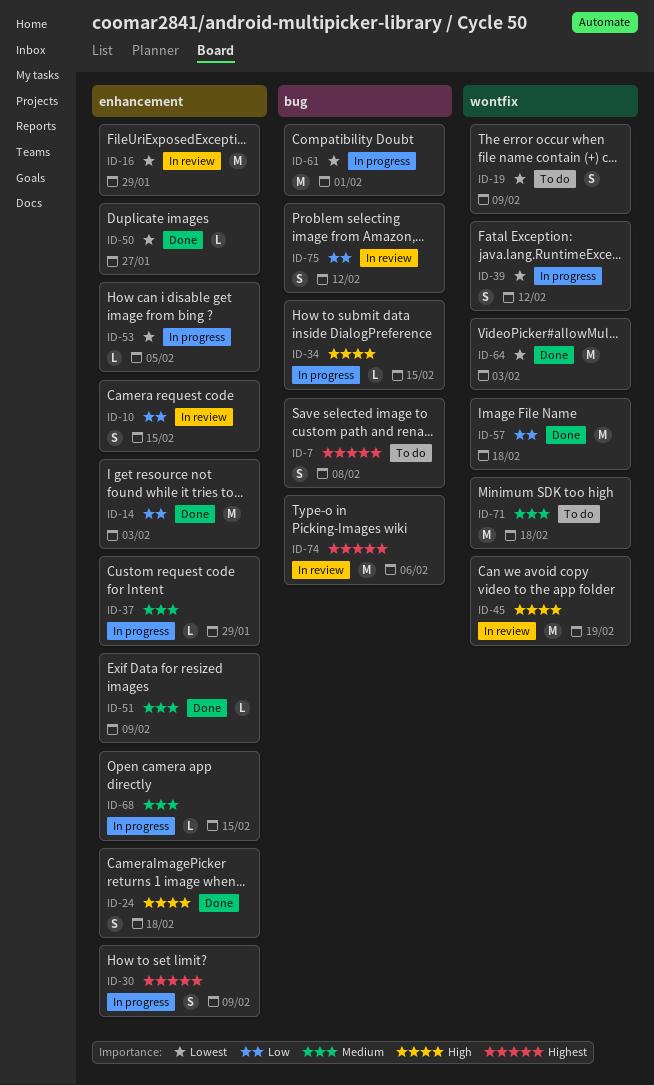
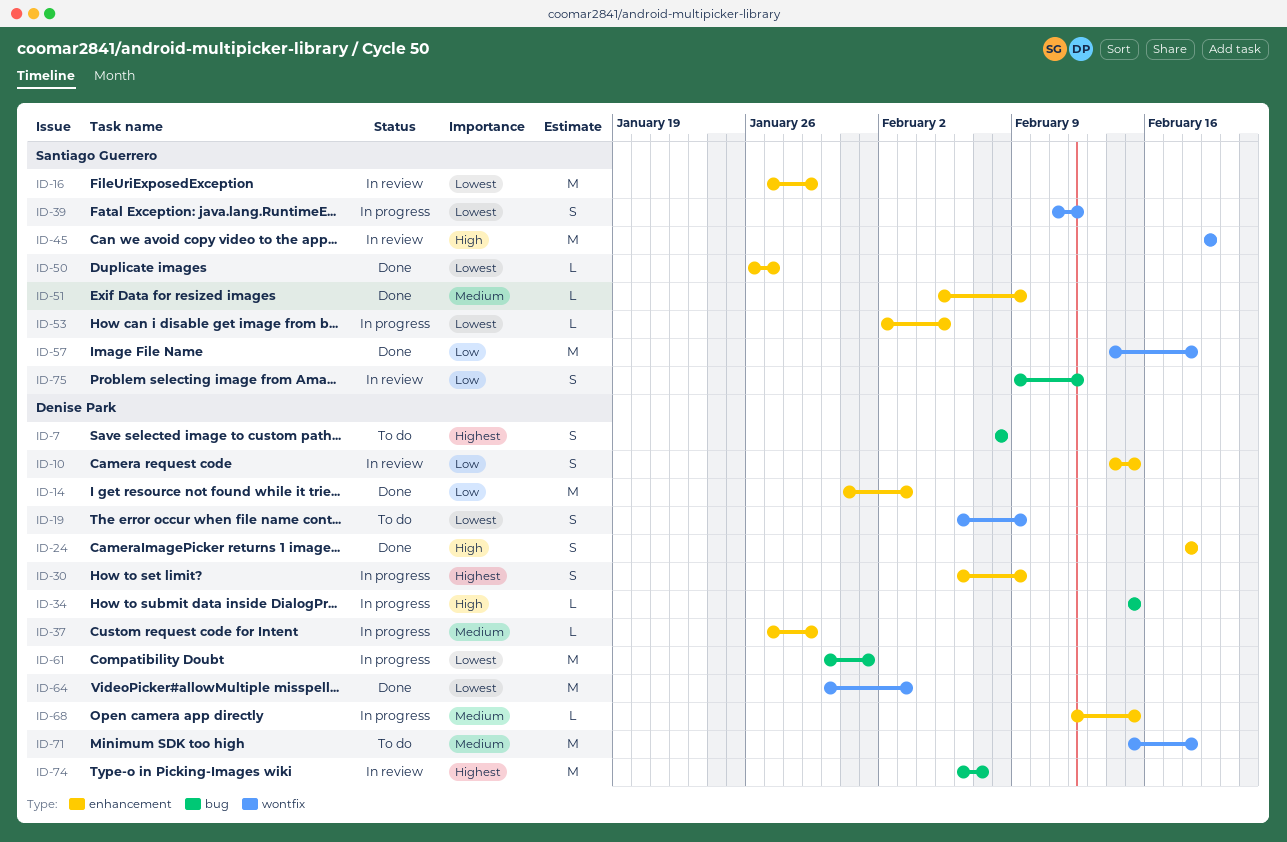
ID-74, due: Feb 6 -> Feb 7

